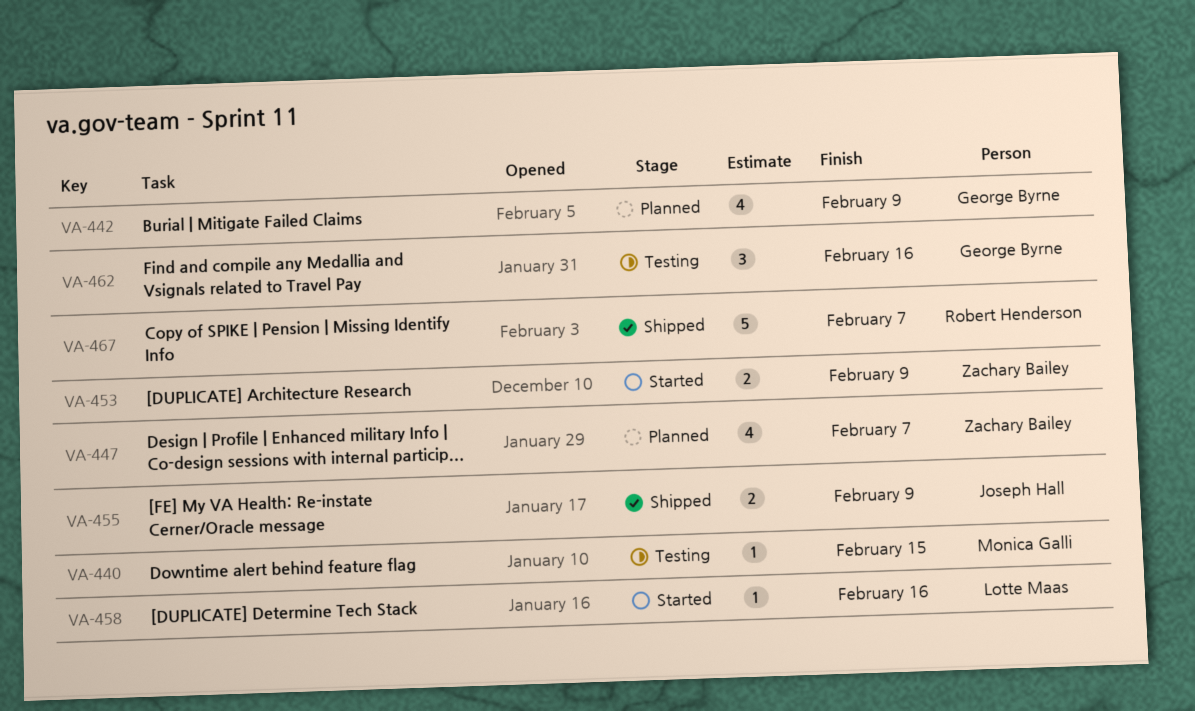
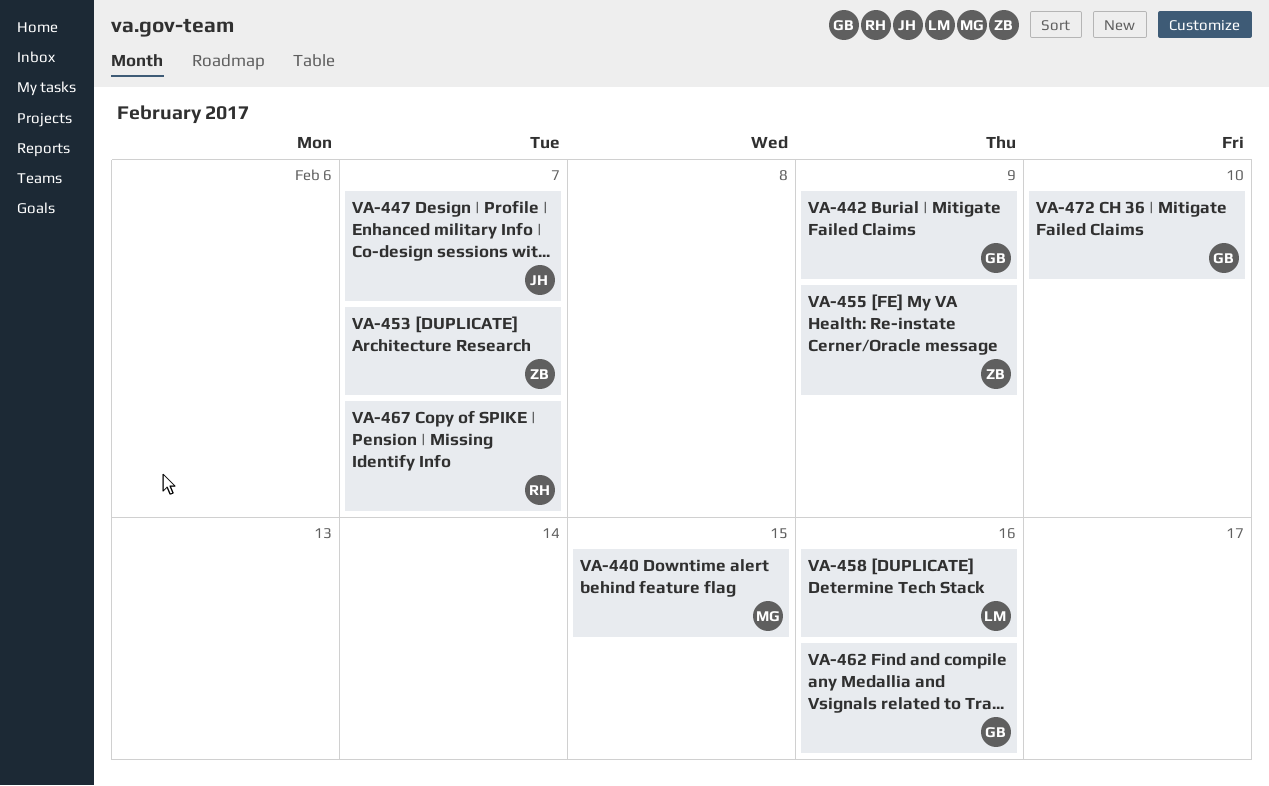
VA-447, owner: Zachary Bailey -> Joseph Hall
VA-453, due: Feb 9 -> Feb 7
VA-455, owner: Joseph Hall -> Zachary Bailey
VA-472: none -> present

